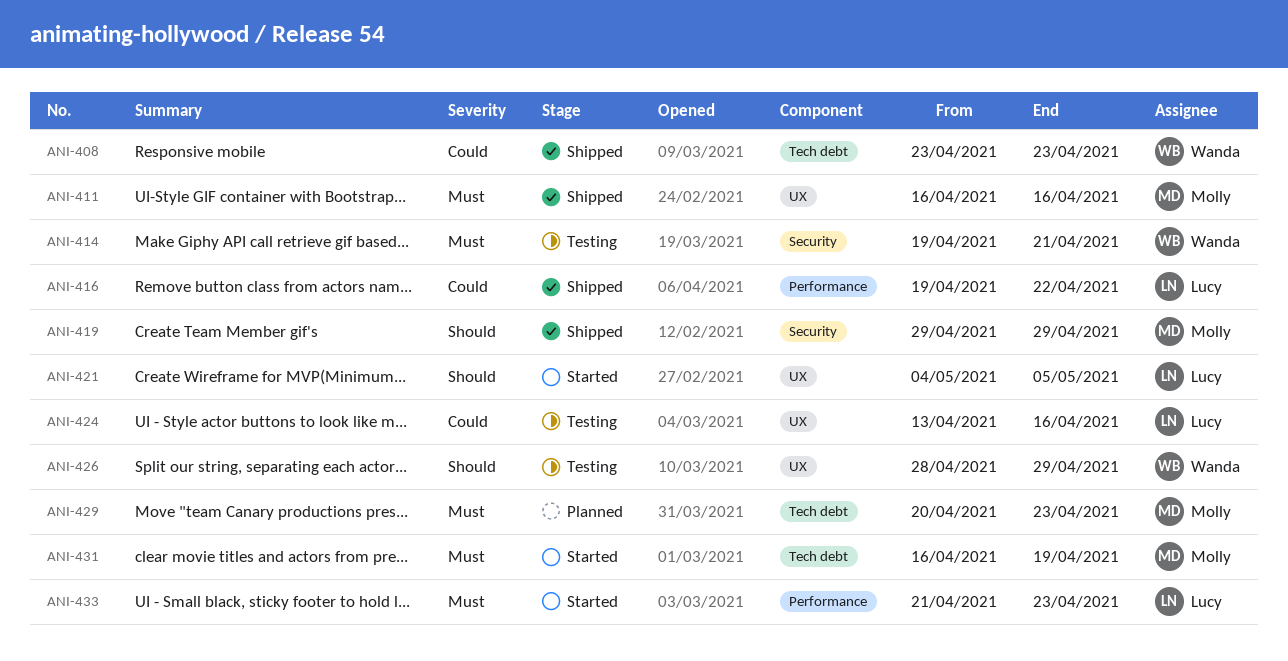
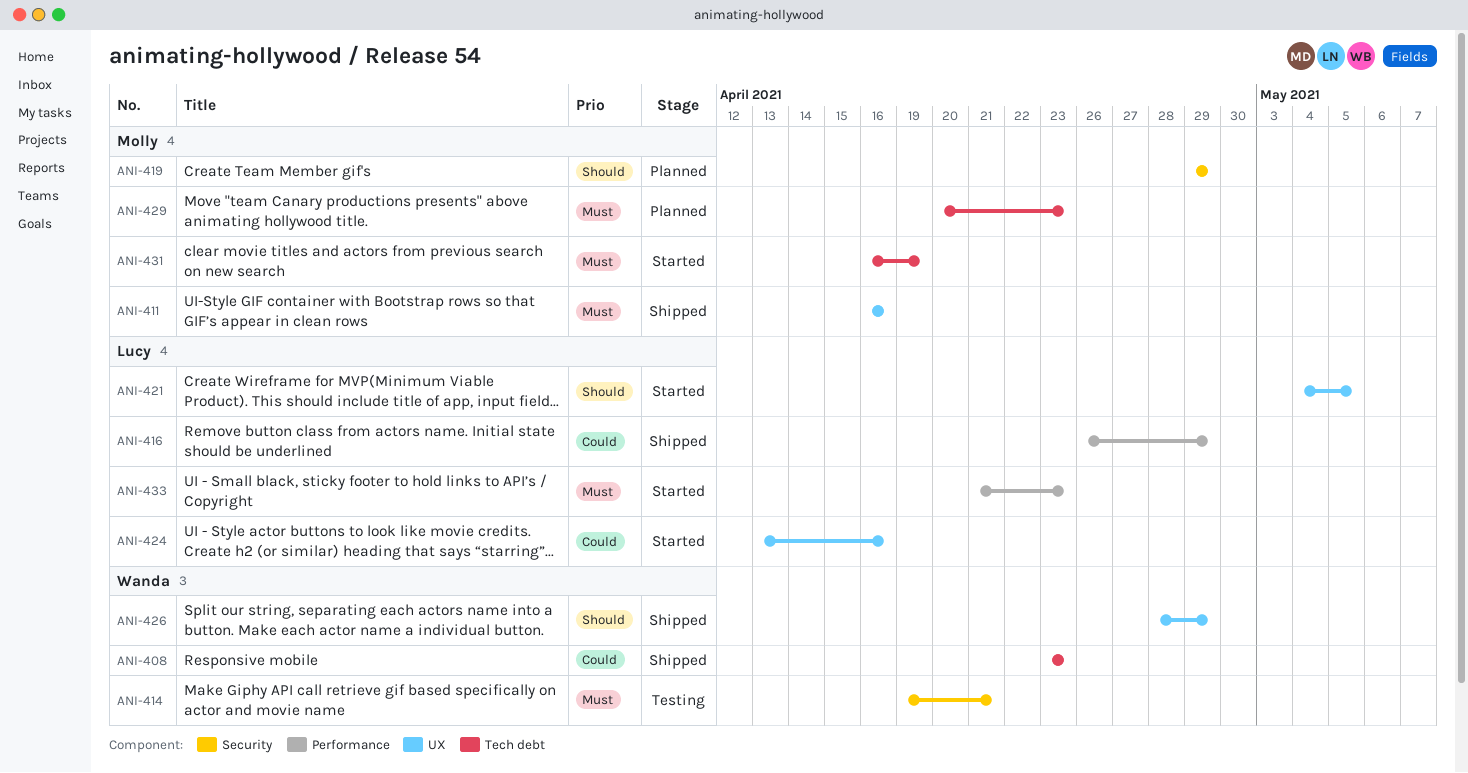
ANI-416, start: Apr 19 -> Apr 26
ANI-416, due: Apr 22 -> Apr 29
ANI-419, status: Shipped -> Planned
ANI-424, status: Testing -> Started
ANI-426, status: Testing -> Shipped

